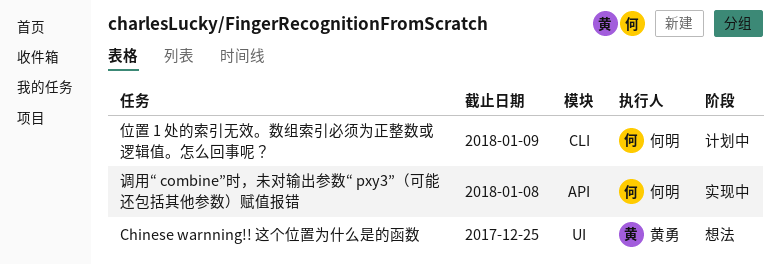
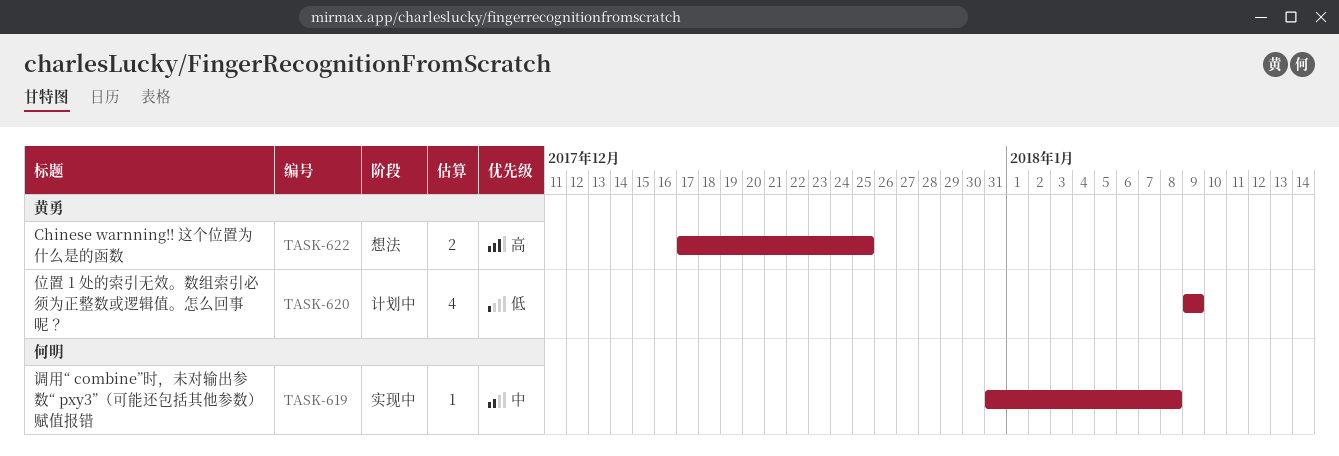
位置 1 处的索引无效。数组索引必须为正整数或逻辑值。怎么回事呢？, owner: 何明 -> 黄勇

